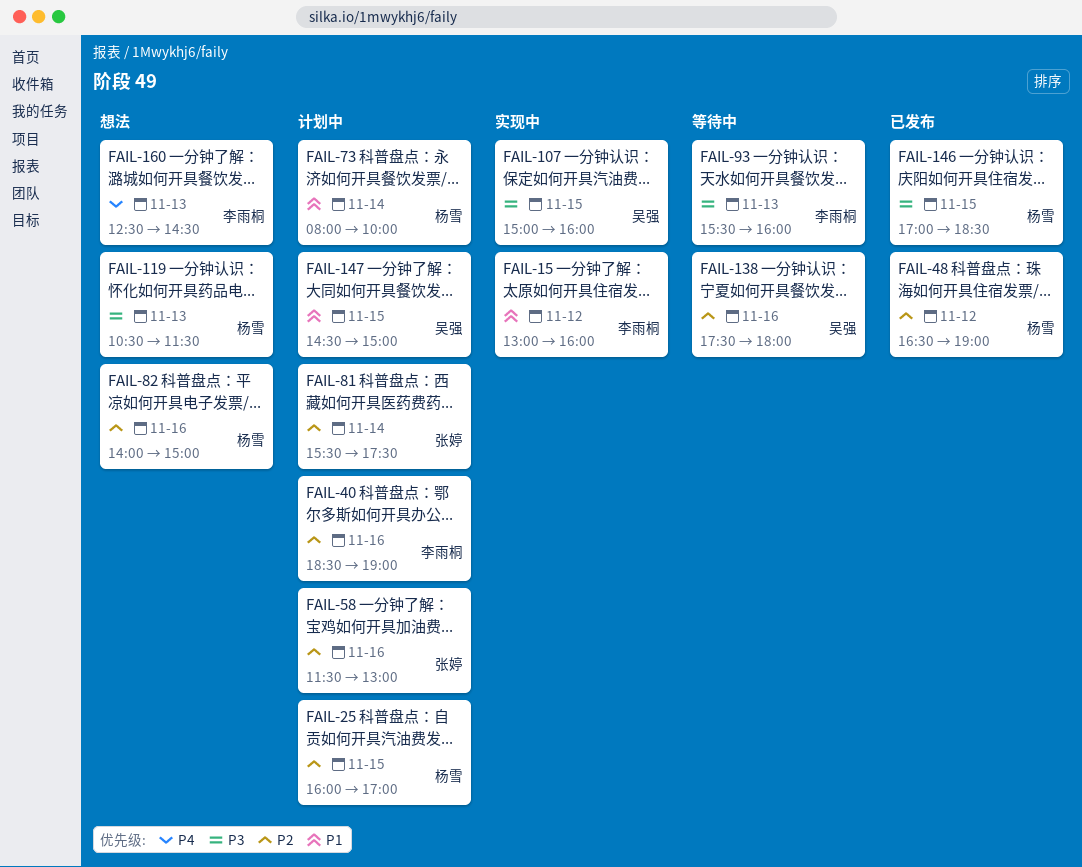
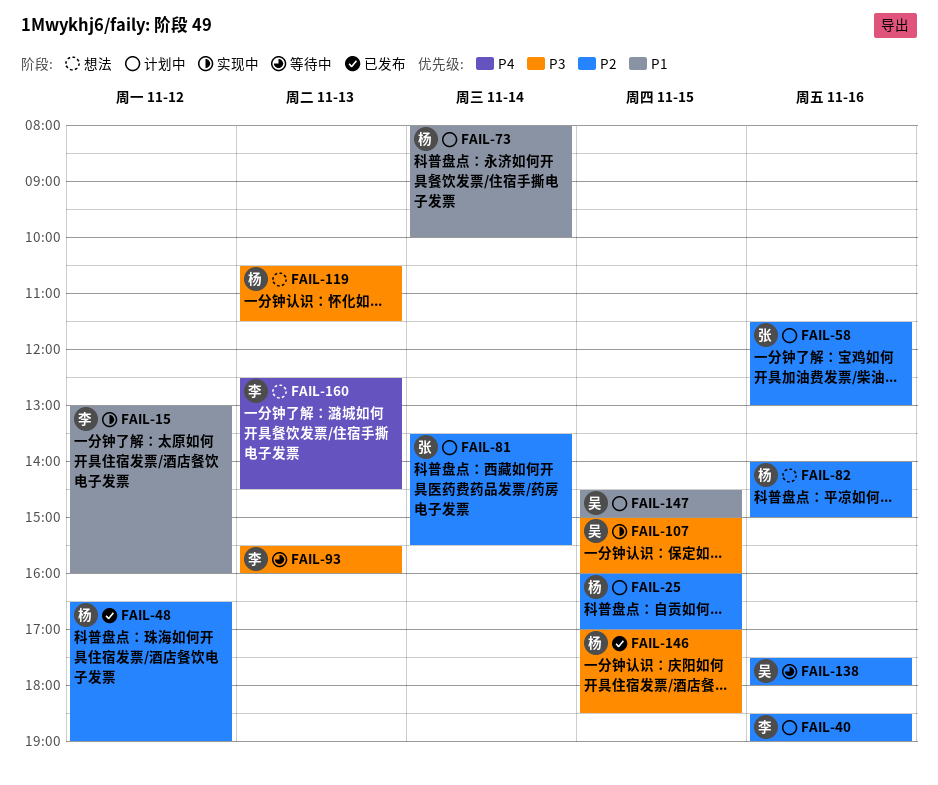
FAIL-81, begins: 15:30 -> 13:30
FAIL-81, ends: 17:30 -> 15:30

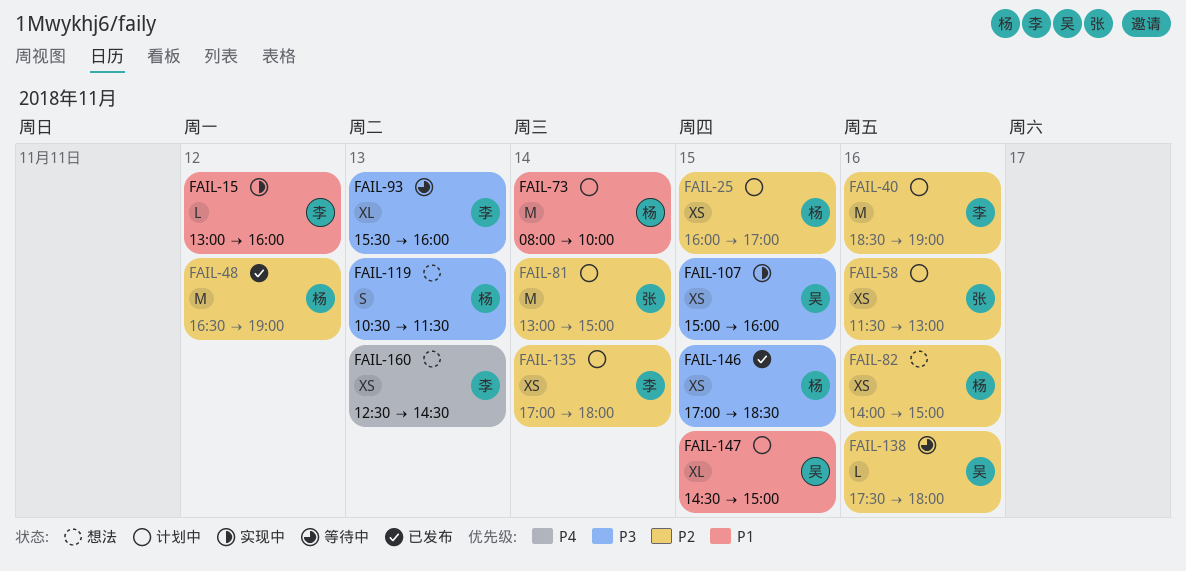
FAIL-81, begins: 13:30 -> 13:00
FAIL-81, ends: 15:30 -> 15:00
FAIL-135: none -> present

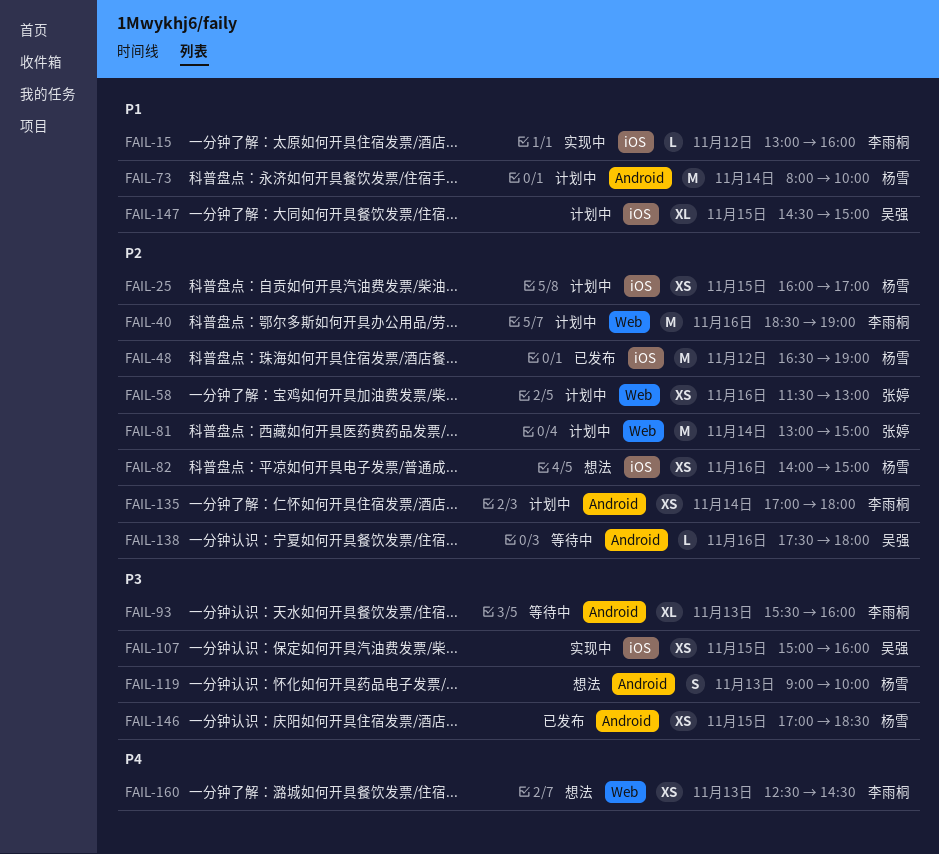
FAIL-119, begins: 10:30 -> 09:00
FAIL-119, ends: 11:30 -> 10:00

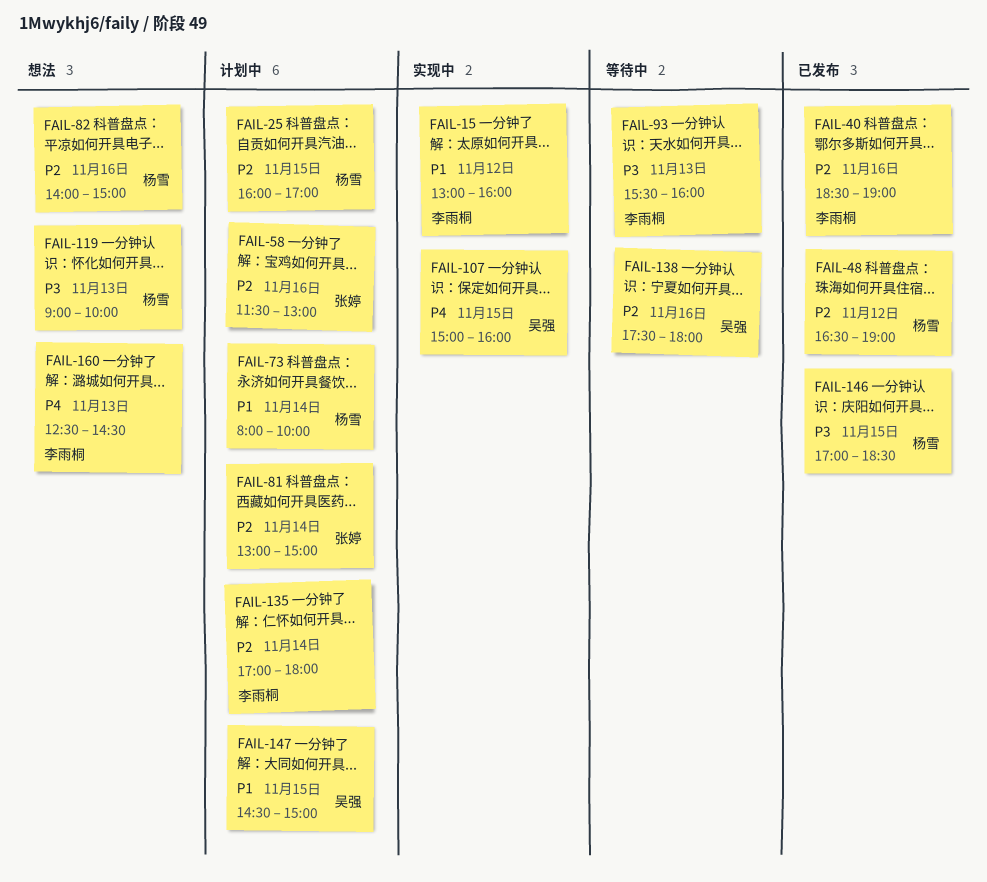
FAIL-40, status: 计划中 -> 已发布
FAIL-107, priority: P3 -> P4

